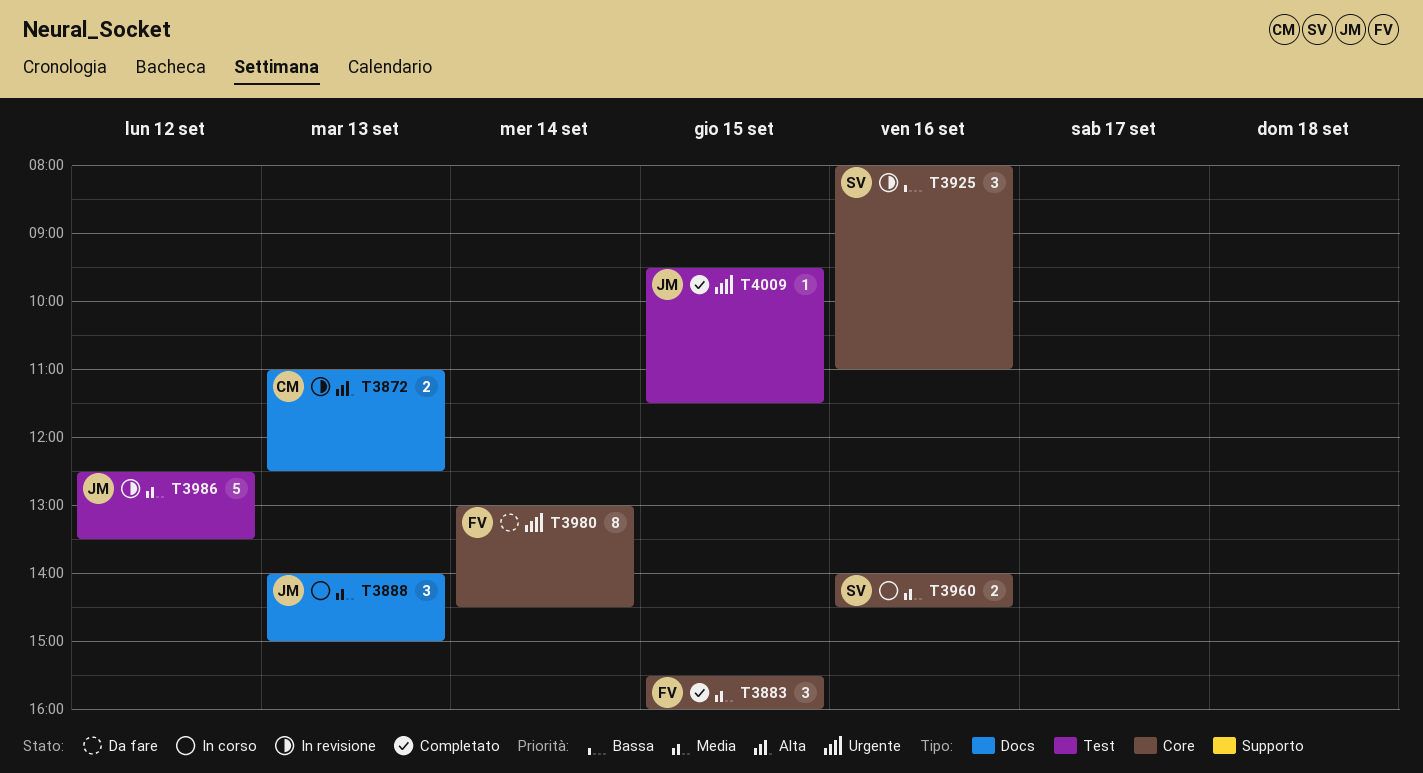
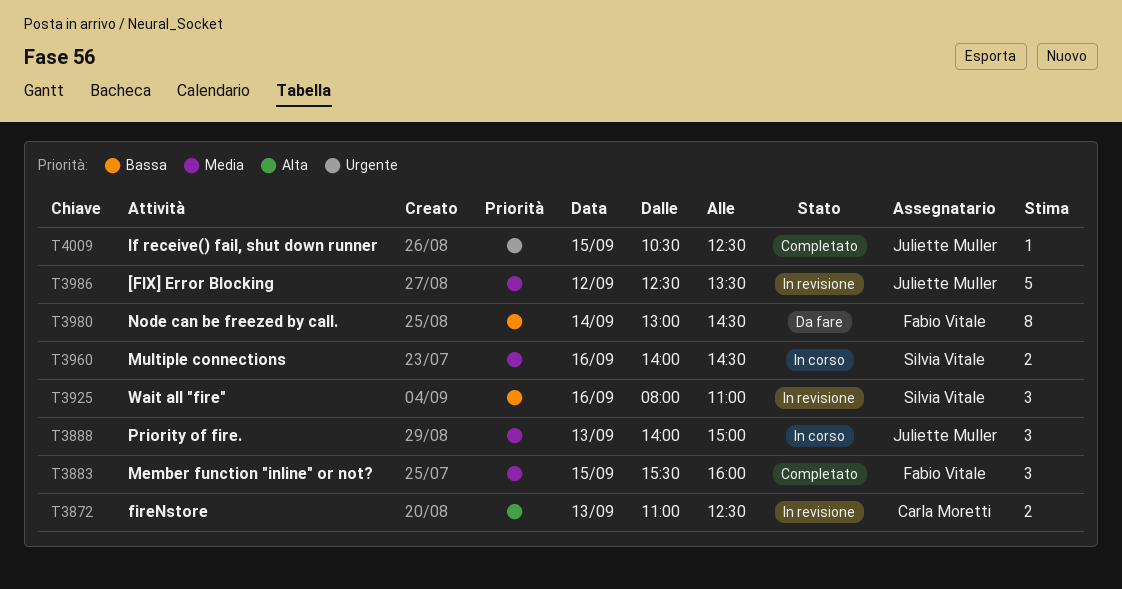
T3980, priority: Urgente -> Bassa
T4009, begins: 09:30 -> 10:30
T4009, ends: 11:30 -> 12:30

